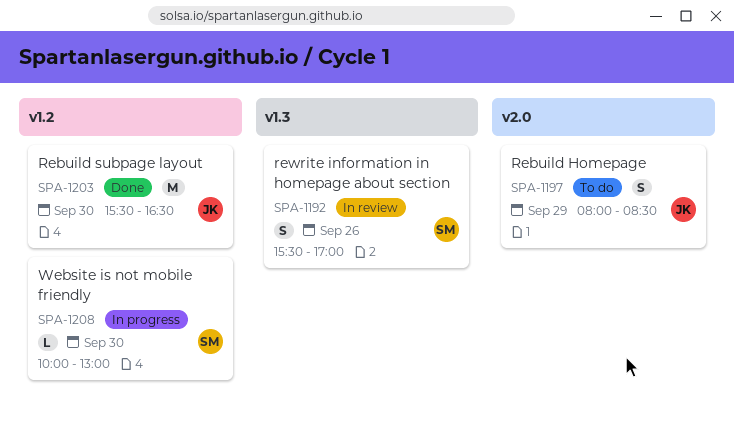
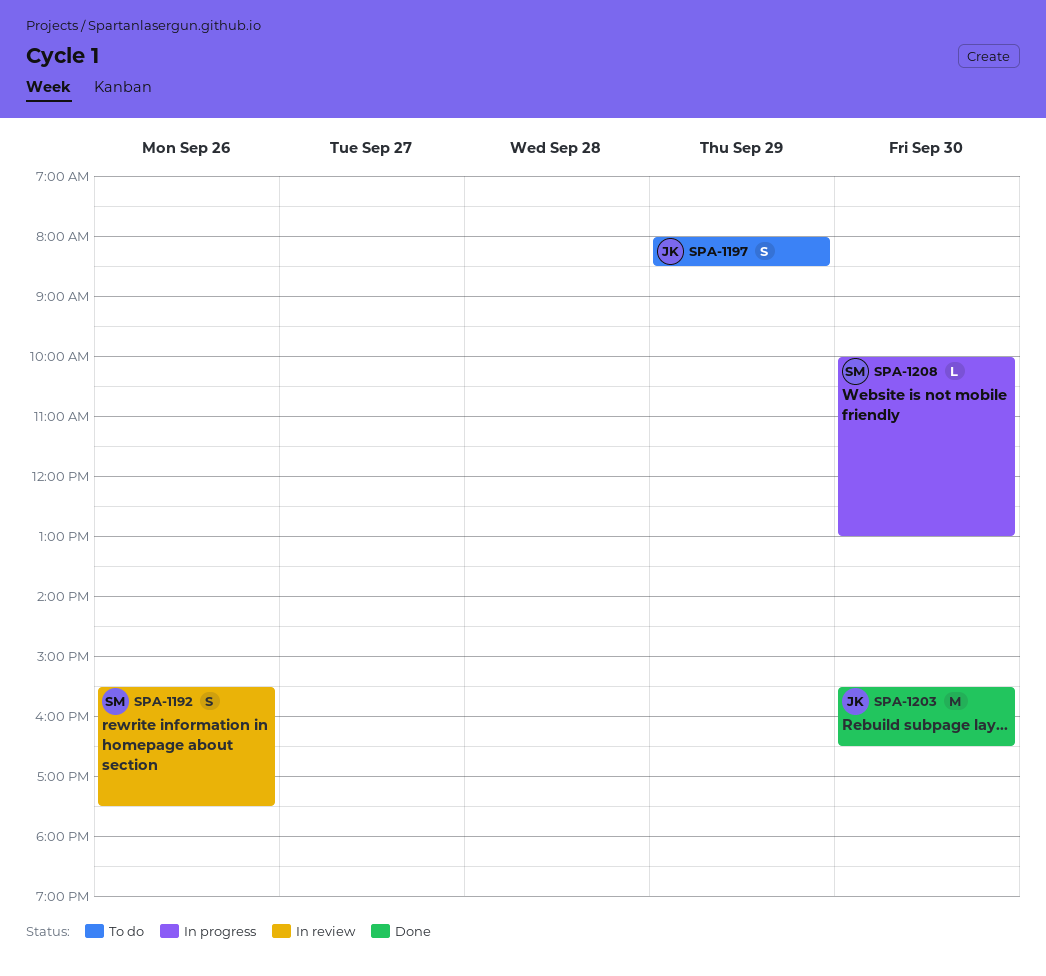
SPA-1192, ends: 17:00 -> 17:30

